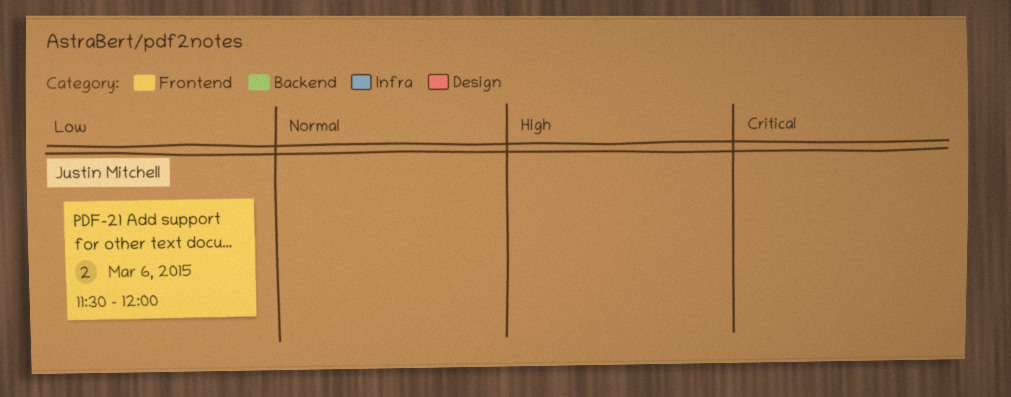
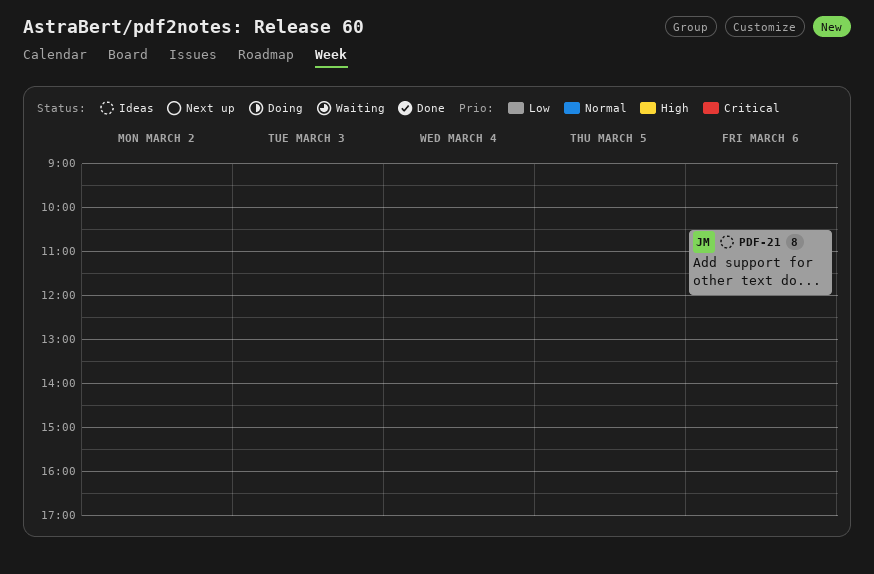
PDF-21, estimate: 2 -> 8
PDF-21, begins: 11:30 -> 10:30

